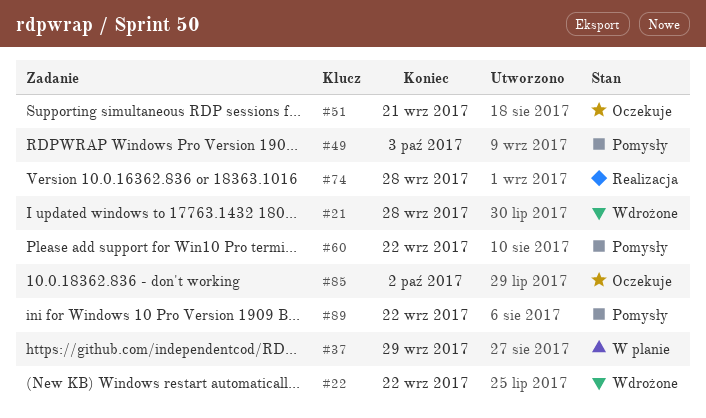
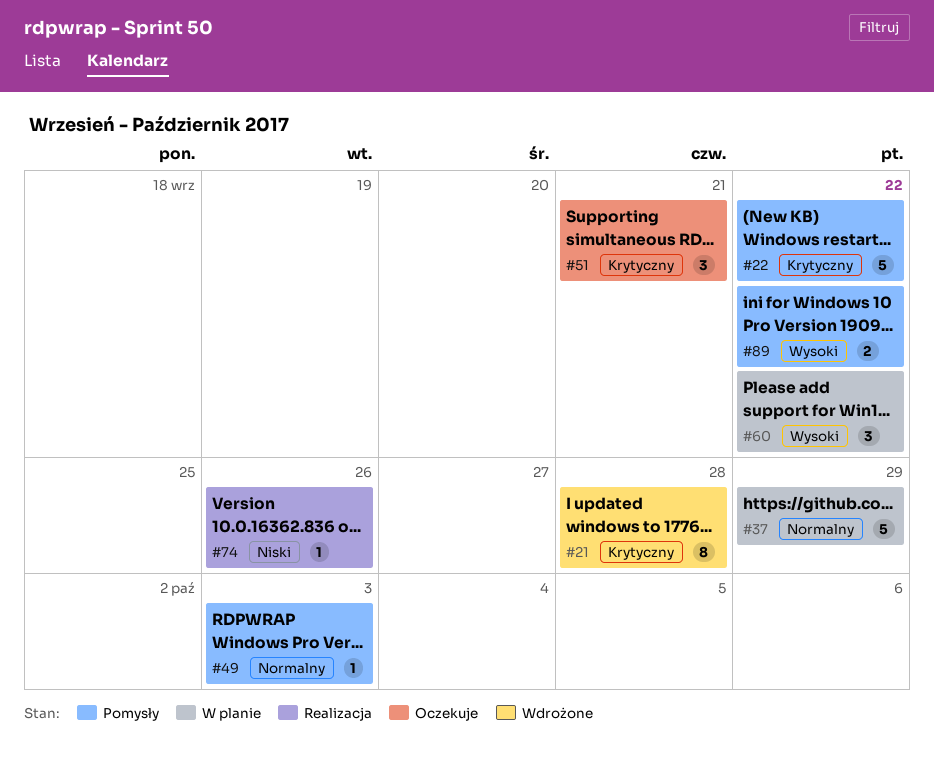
#22, status: Wdrożone -> Pomysły
#60, status: Pomysły -> W planie
#74, due: Sep 28 -> Sep 26
#85: present -> none

